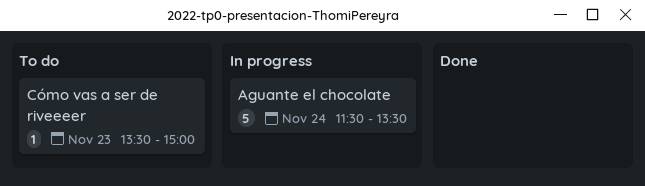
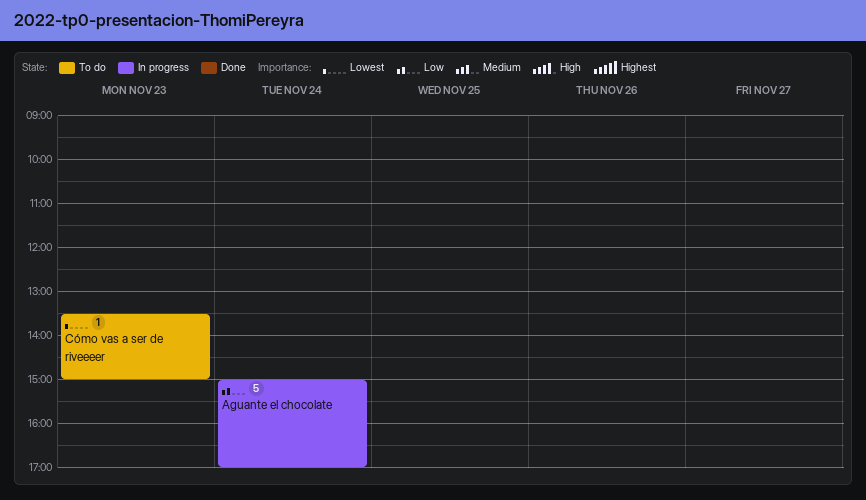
Aguante el chocolate, begins: 11:30 -> 15:00
Aguante el chocolate, ends: 13:30 -> 17:00

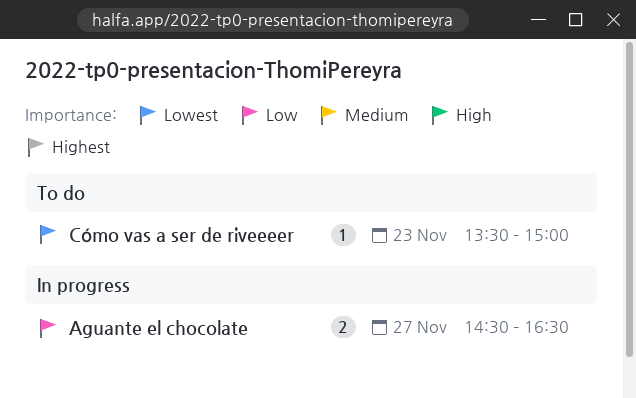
Aguante el chocolate, estimate: 5 -> 2
Aguante el chocolate, day: Nov 24 -> Nov 27
Aguante el chocolate, begins: 15:00 -> 14:30
Aguante el chocolate, ends: 17:00 -> 16:30

